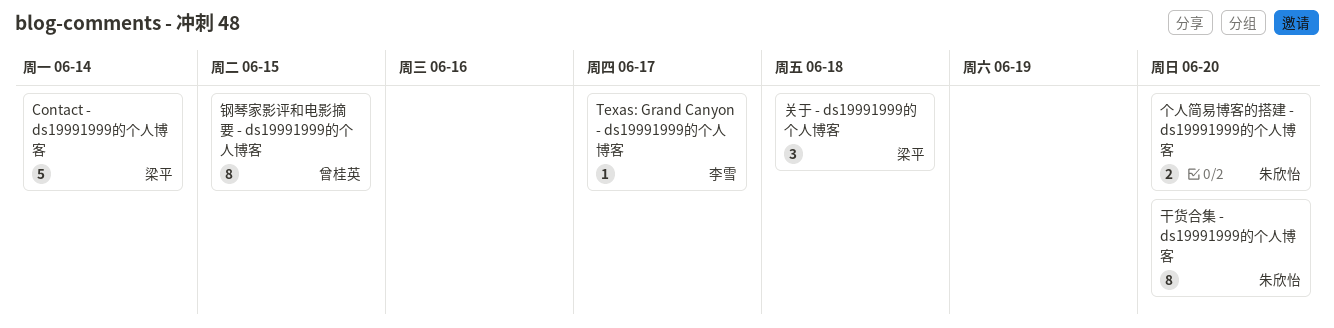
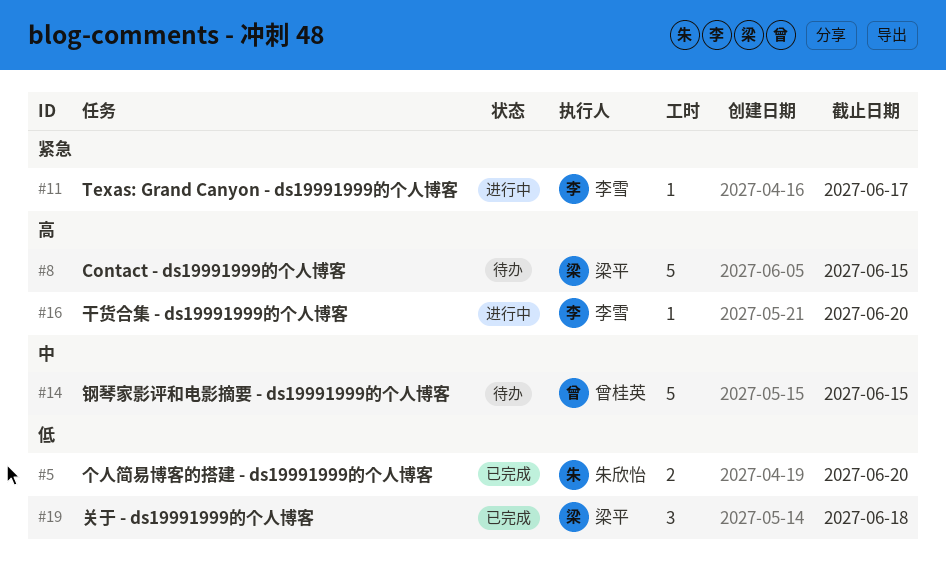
Contact - ds19991999的个人博客, due: Jun 14 -> Jun 15
干货合集 - ds19991999的个人博客, owner: 朱欣怡 -> 李雪
干货合集 - ds19991999的个人博客, estimate: 8 -> 1
钢琴家影评和电影摘要 - ds19991999的个人博客, estimate: 8 -> 5

